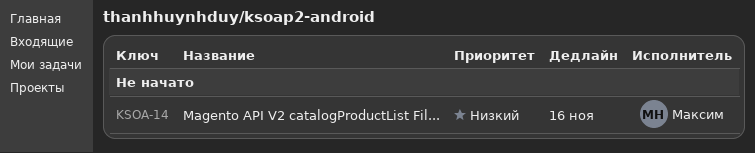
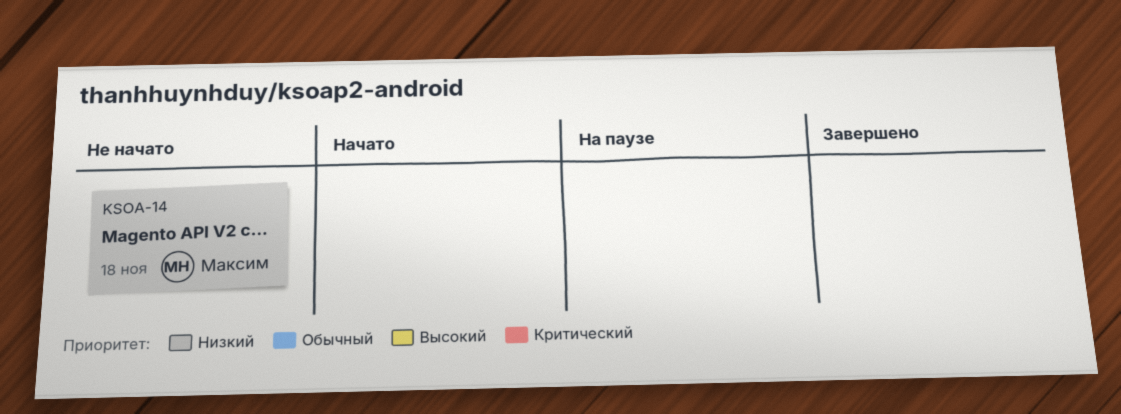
KSOA-14, due: Nov 16 -> Nov 18

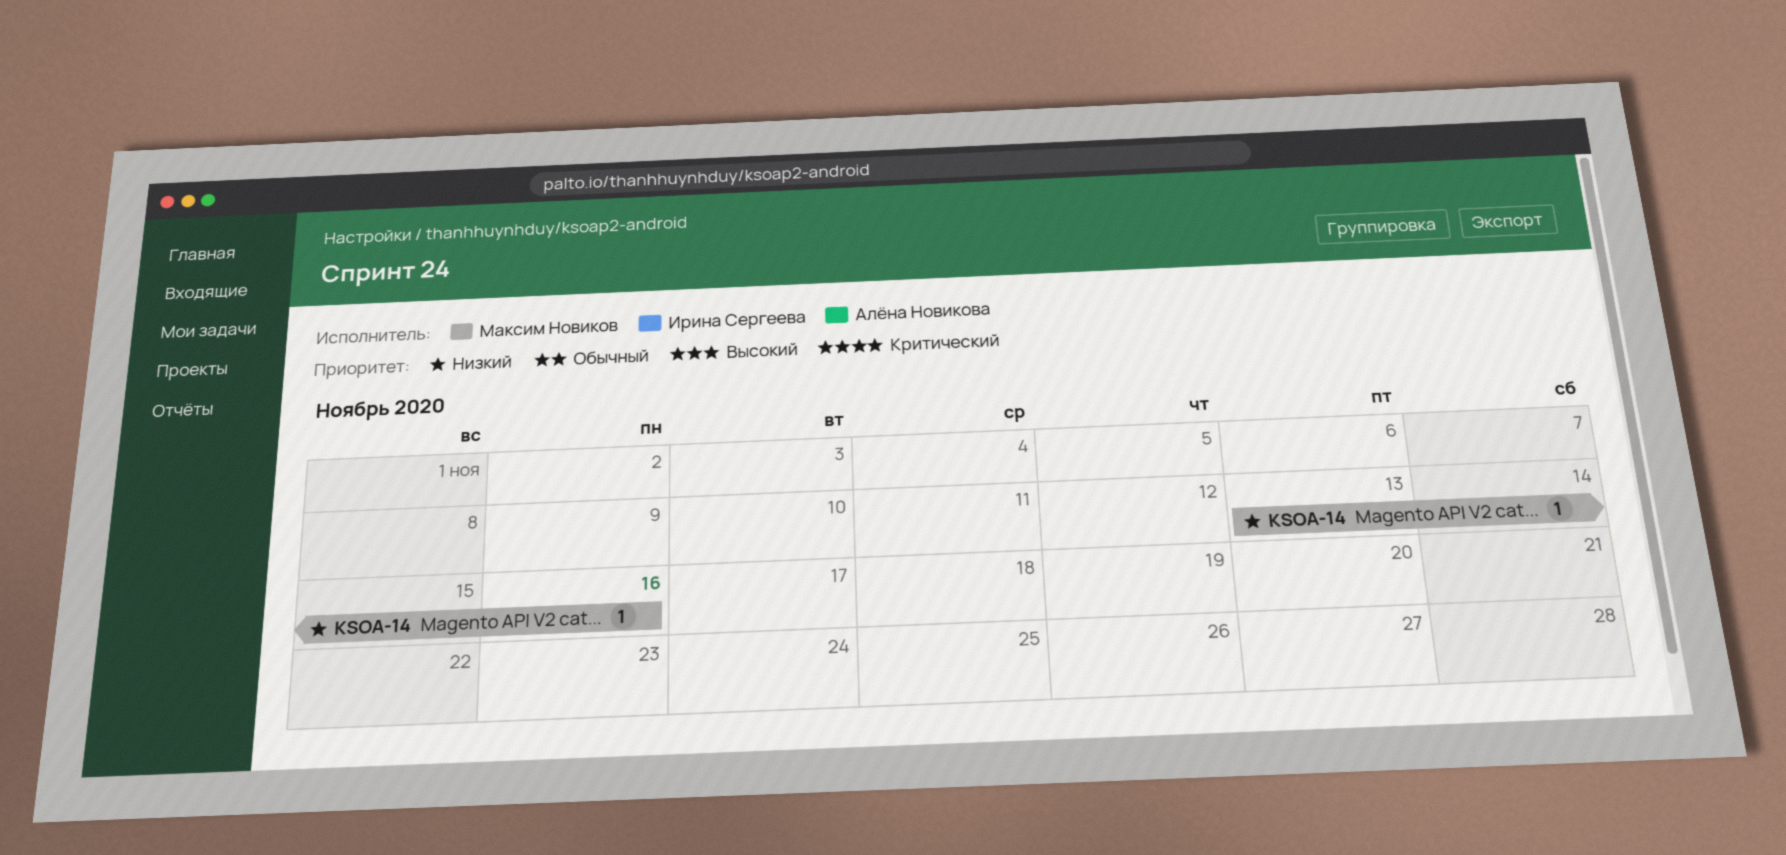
KSOA-14, due: Nov 18 -> Nov 16

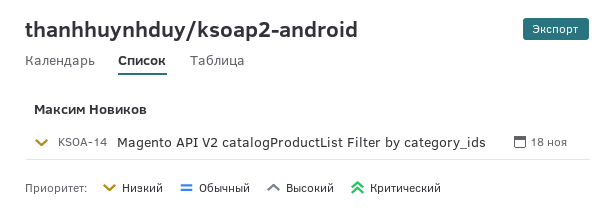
KSOA-14, due: Nov 16 -> Nov 18

